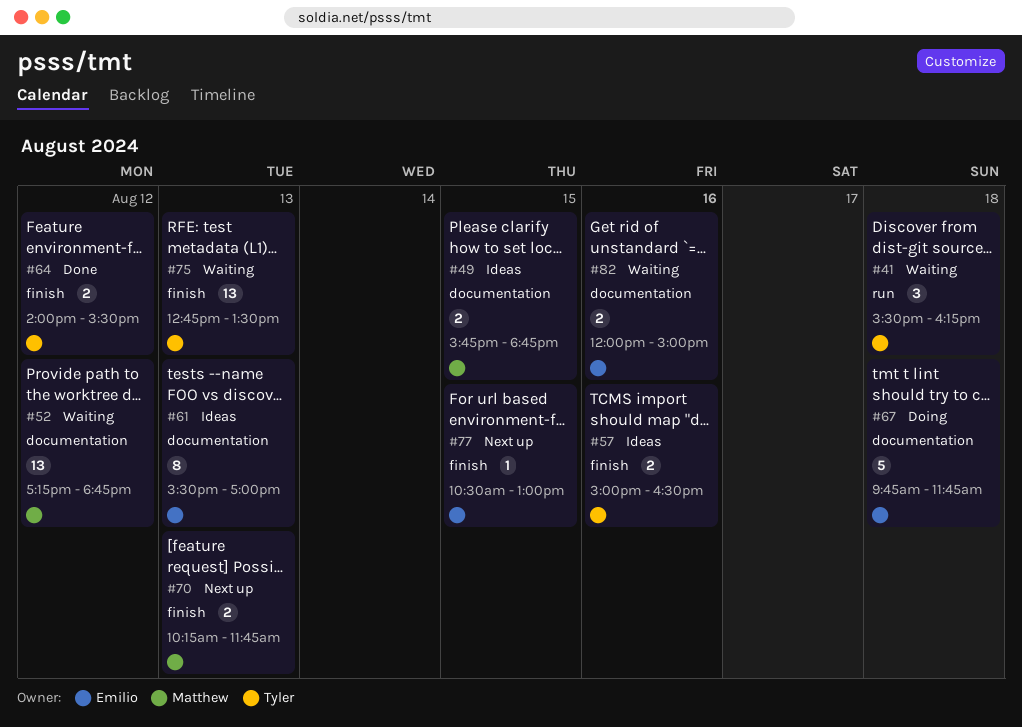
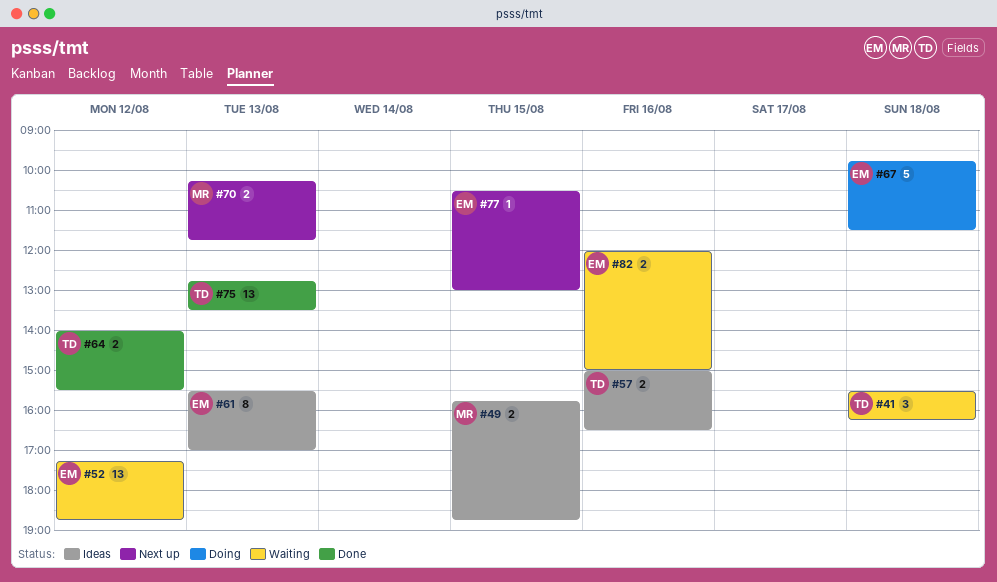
#52, owner: Matthew -> Emilio
#67, ends: 11:45 -> 11:30
#75, status: Waiting -> Done

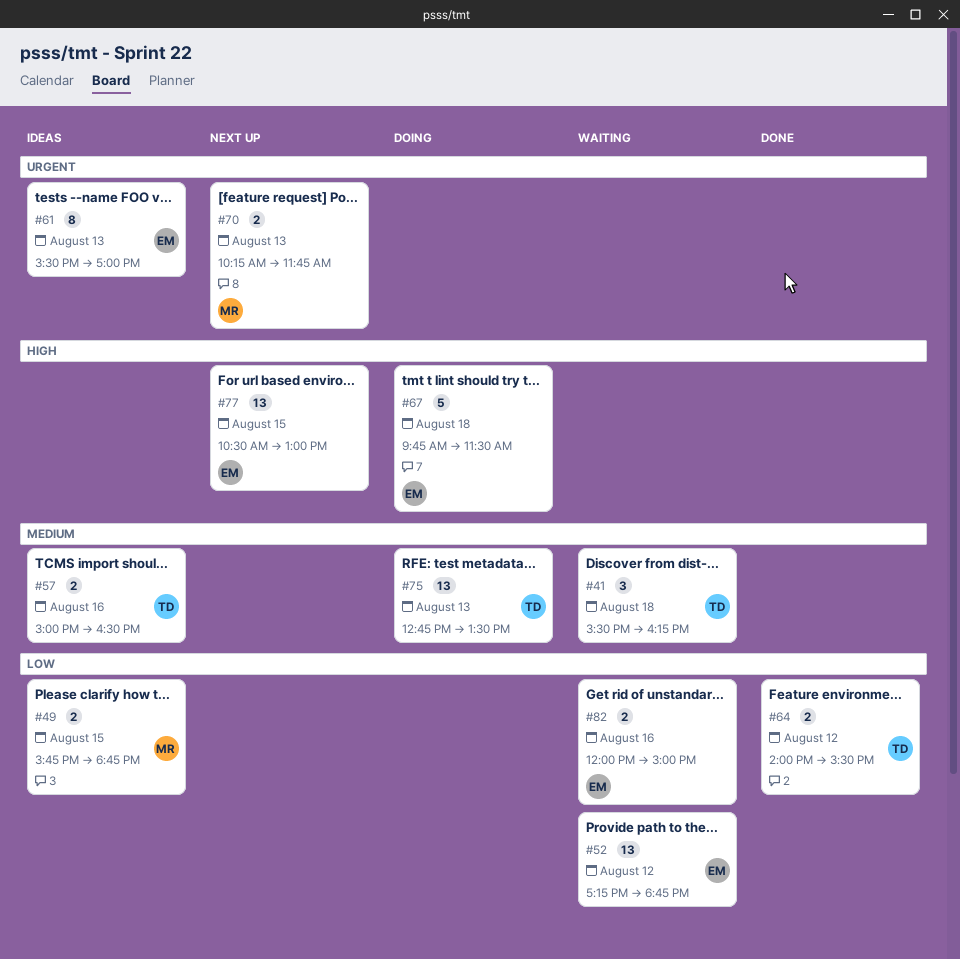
#75, status: Done -> Doing
#77, estimate: 1 -> 13

